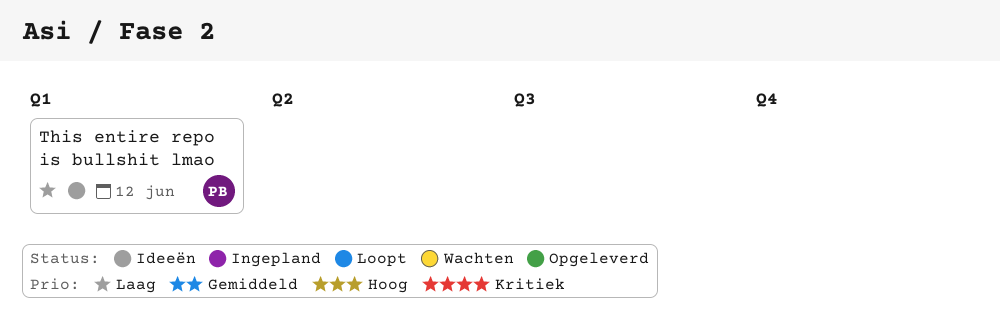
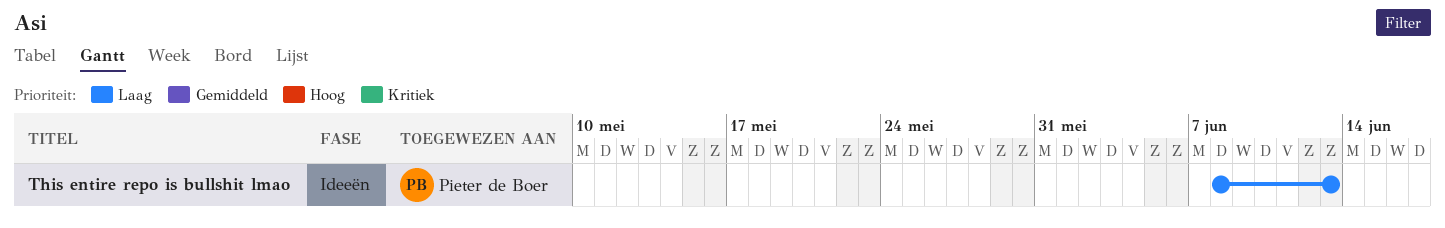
This entire repo is bullshit lmao, due: Jun 12 -> Jun 13

